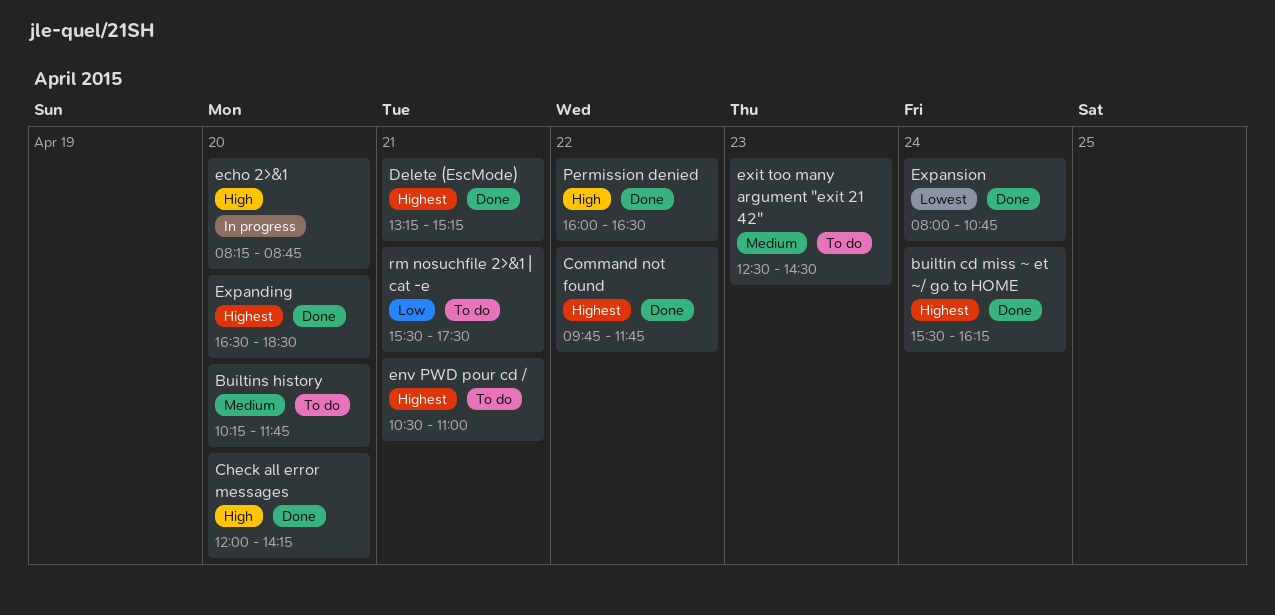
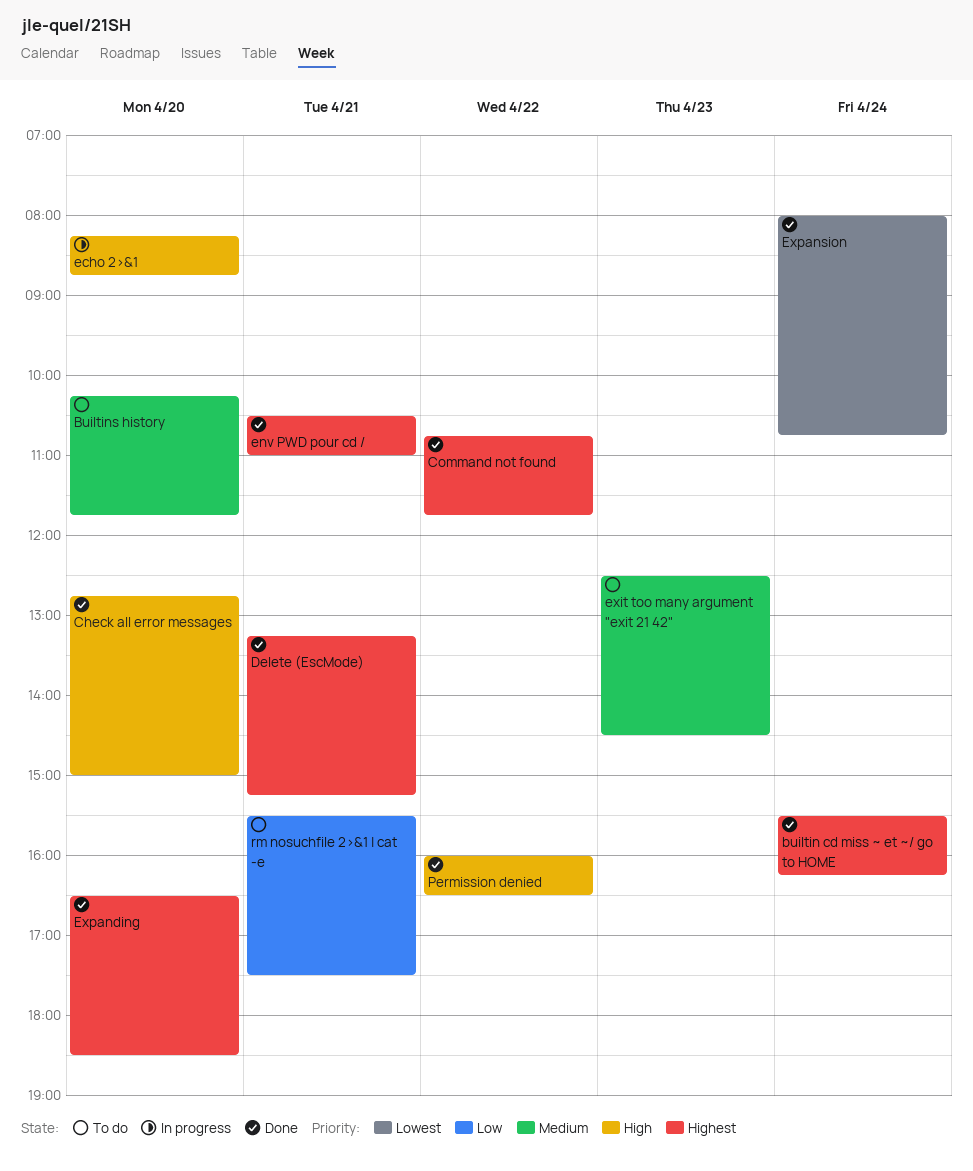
Check all error messages, begins: 12:00 -> 12:45
Check all error messages, ends: 14:15 -> 15:00
Command not found, begins: 09:45 -> 10:45
env PWD pour cd /, status: To do -> Done

